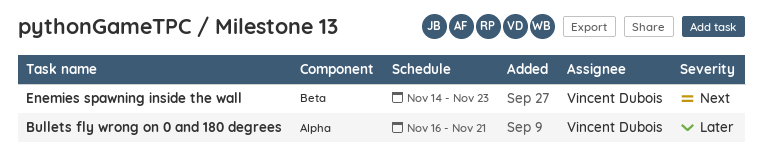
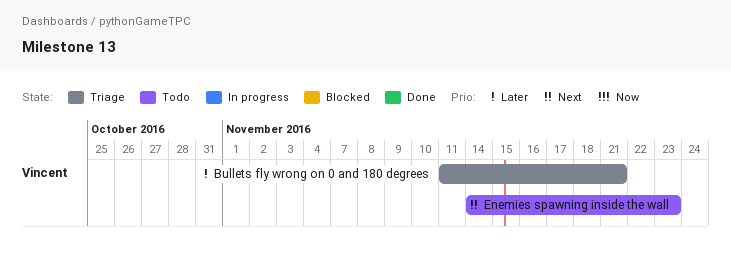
Bullets fly wrong on 0 and 180 degrees, start: Nov 16 -> Nov 11

